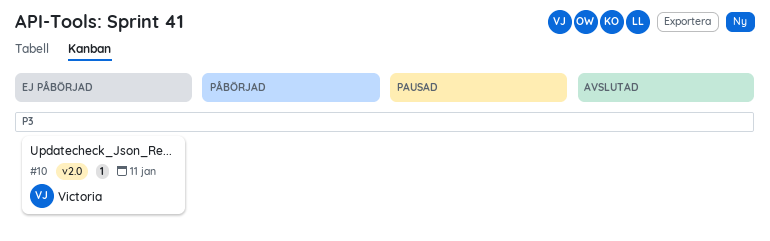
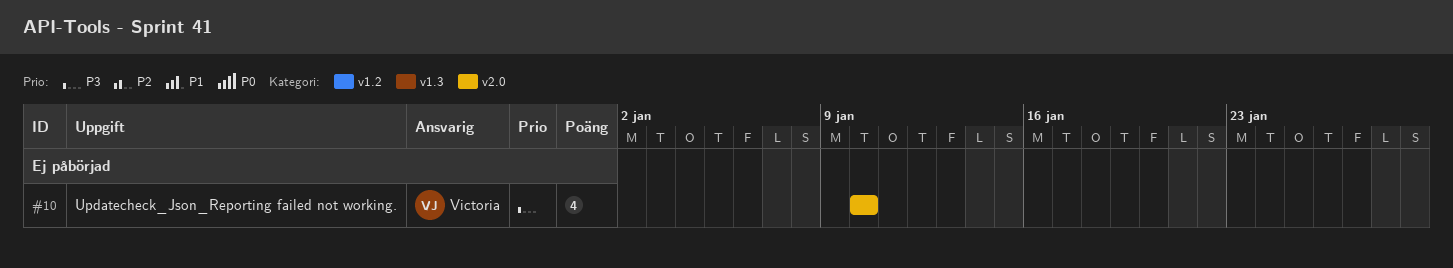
#10, estimate: 1 -> 4
#10, due: Jan 11 -> Jan 10

